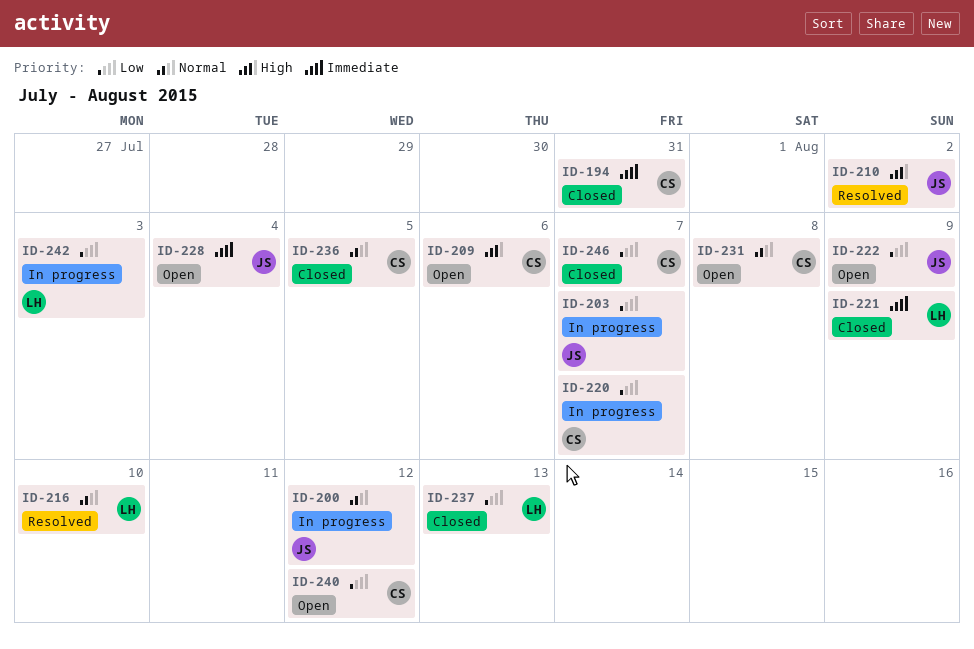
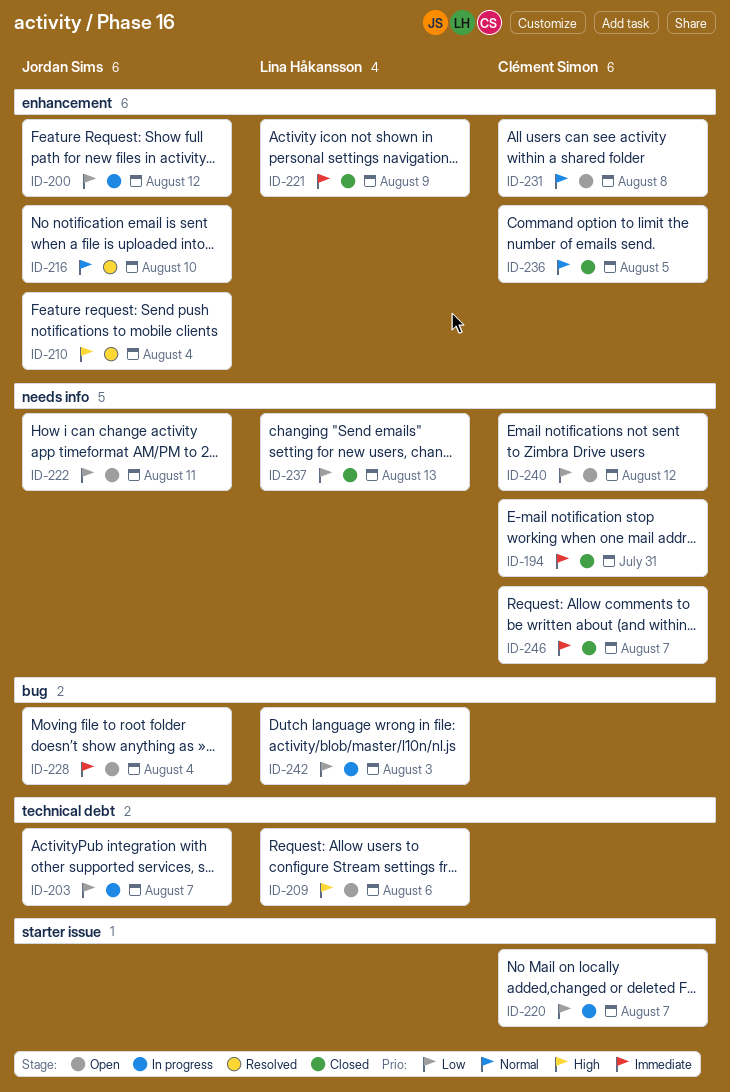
ID-200, priority: Normal -> Low
ID-209, owner: Clément Simon -> Lina Håkansson
ID-210, due: Aug 2 -> Aug 4
ID-216, owner: Lina Håkansson -> Jordan Sims
ID-222, due: Aug 9 -> Aug 11
ID-246, priority: Low -> Immediate

